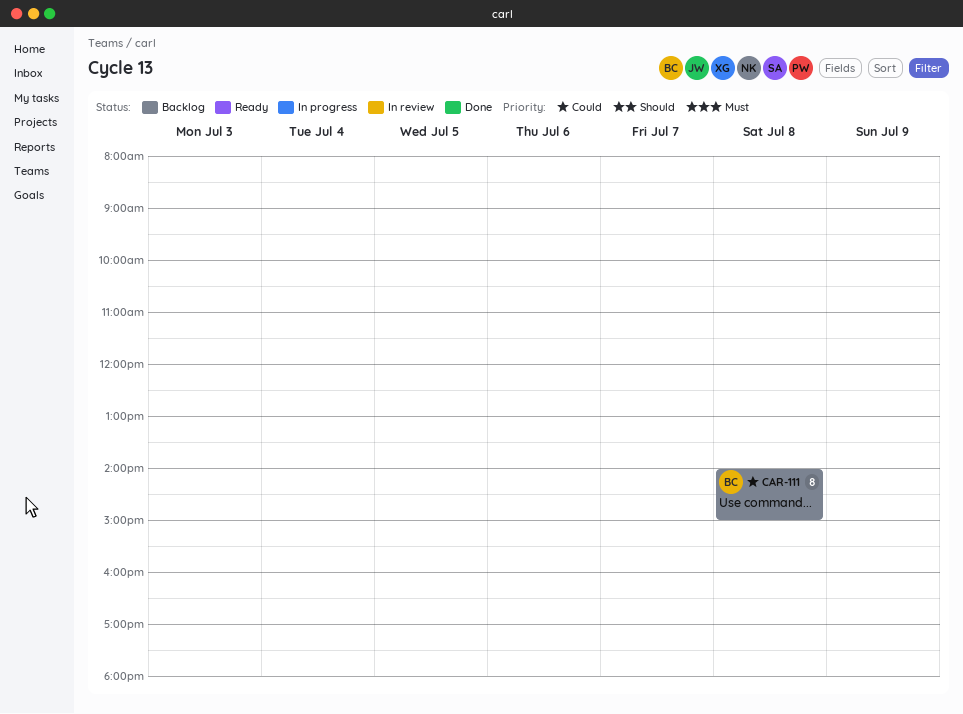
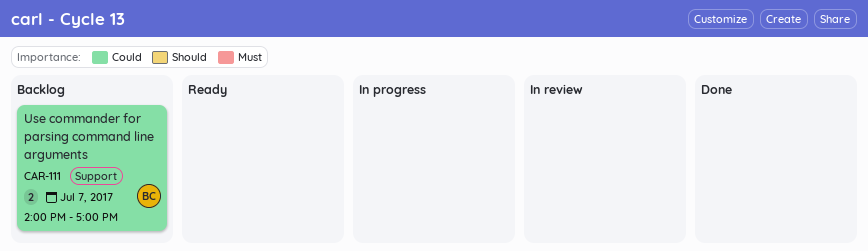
CAR-111, estimate: 8 -> 2
CAR-111, day: Jul 8 -> Jul 7
CAR-111, ends: 15:00 -> 17:00

